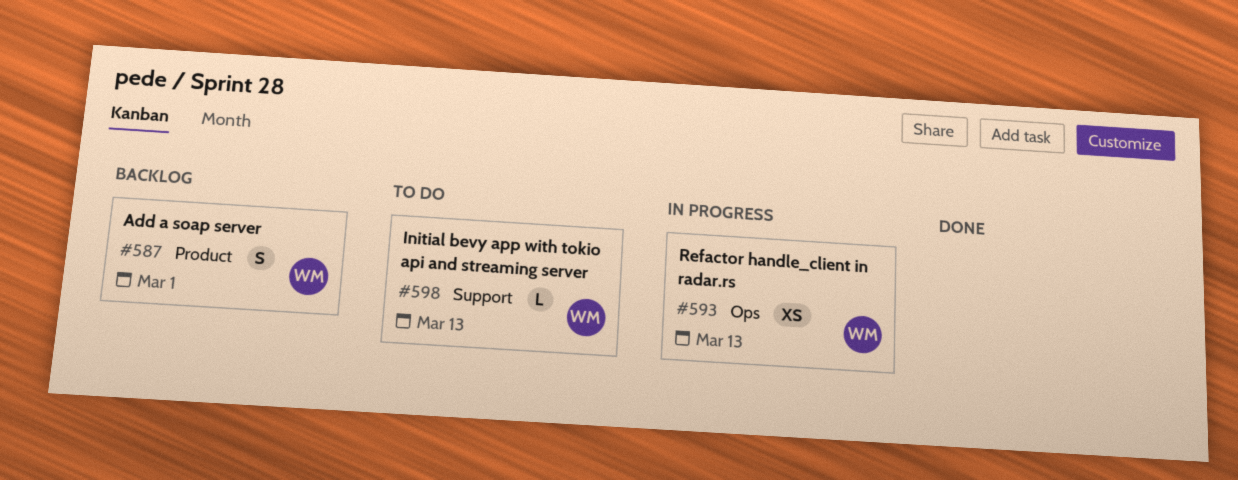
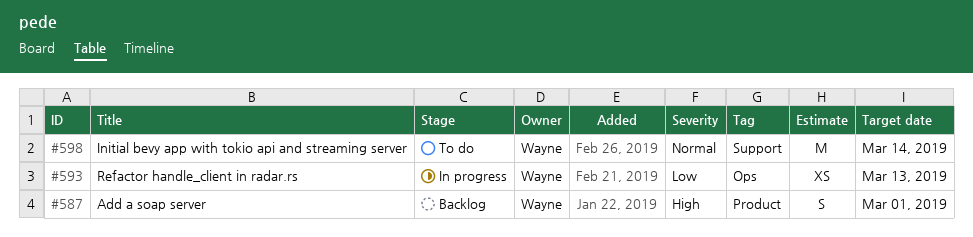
#598, estimate: L -> M
#598, due: Mar 13 -> Mar 14

